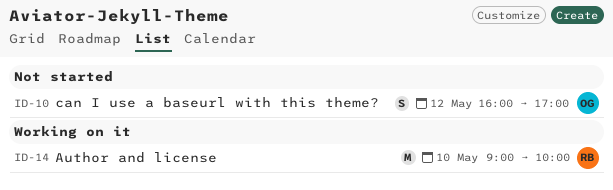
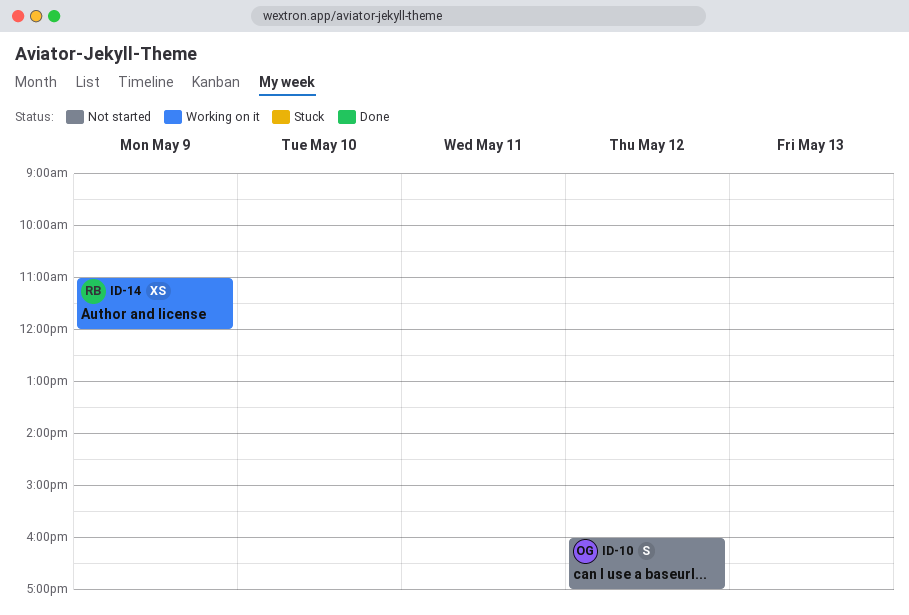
ID-14, estimate: M -> XS
ID-14, day: May 10 -> May 9
ID-14, begins: 09:00 -> 11:00
ID-14, ends: 10:00 -> 12:00

